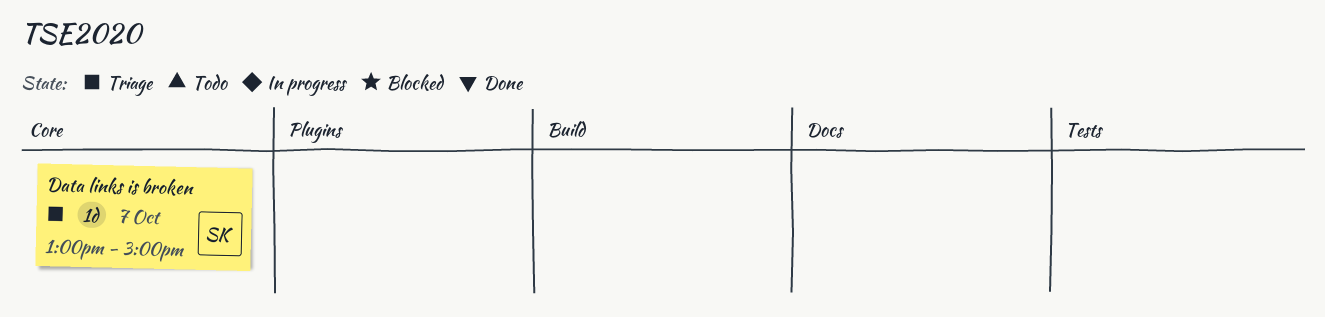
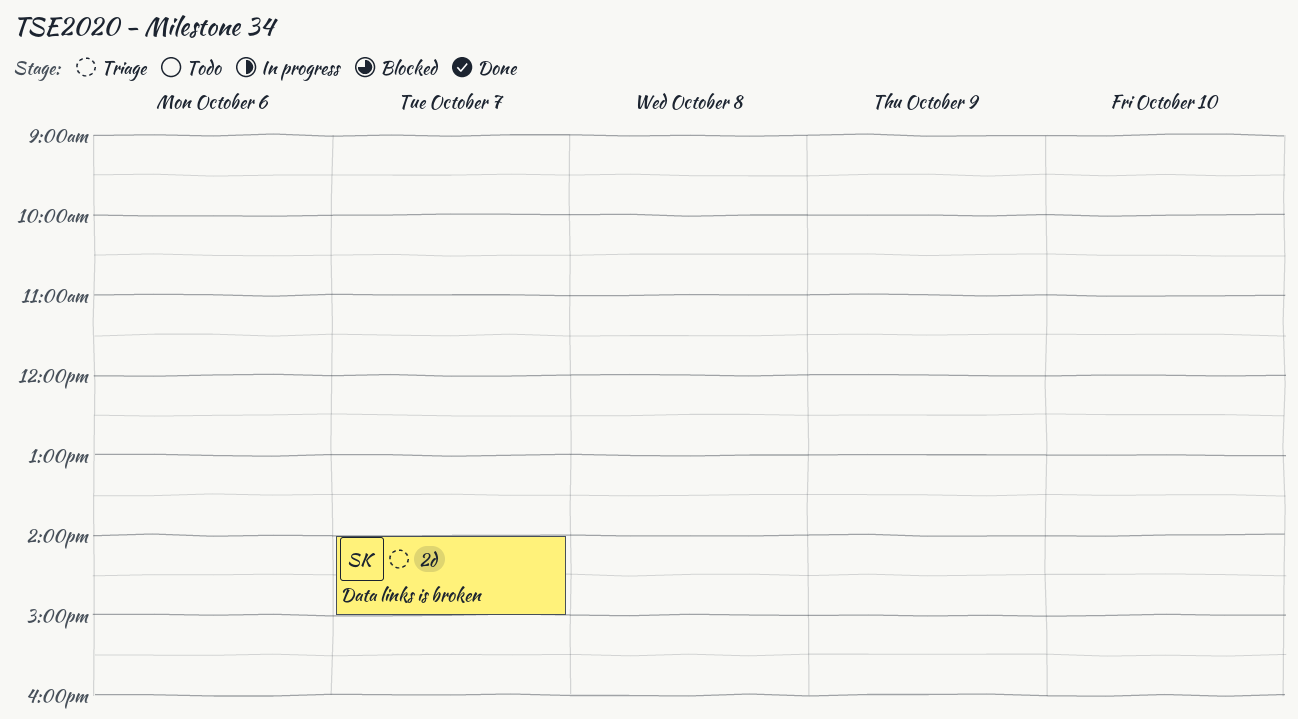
Data links is broken, estimate: 1d -> 2d
Data links is broken, begins: 13:00 -> 14:00

